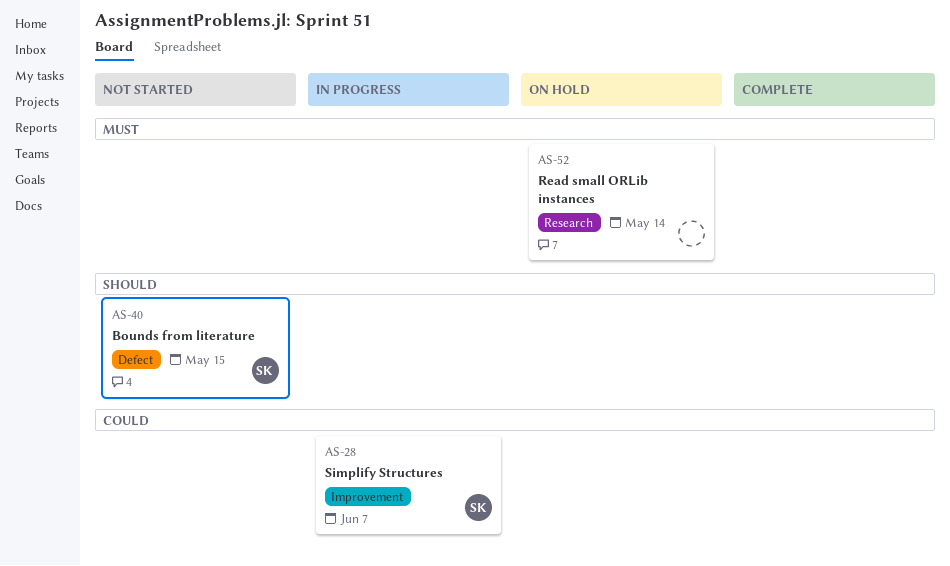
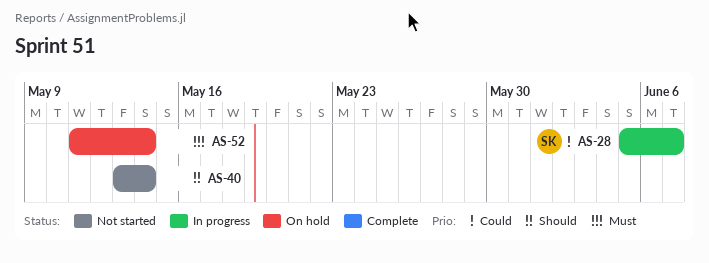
AS-40, owner: SK -> none
AS-40, due: May 15 -> May 14

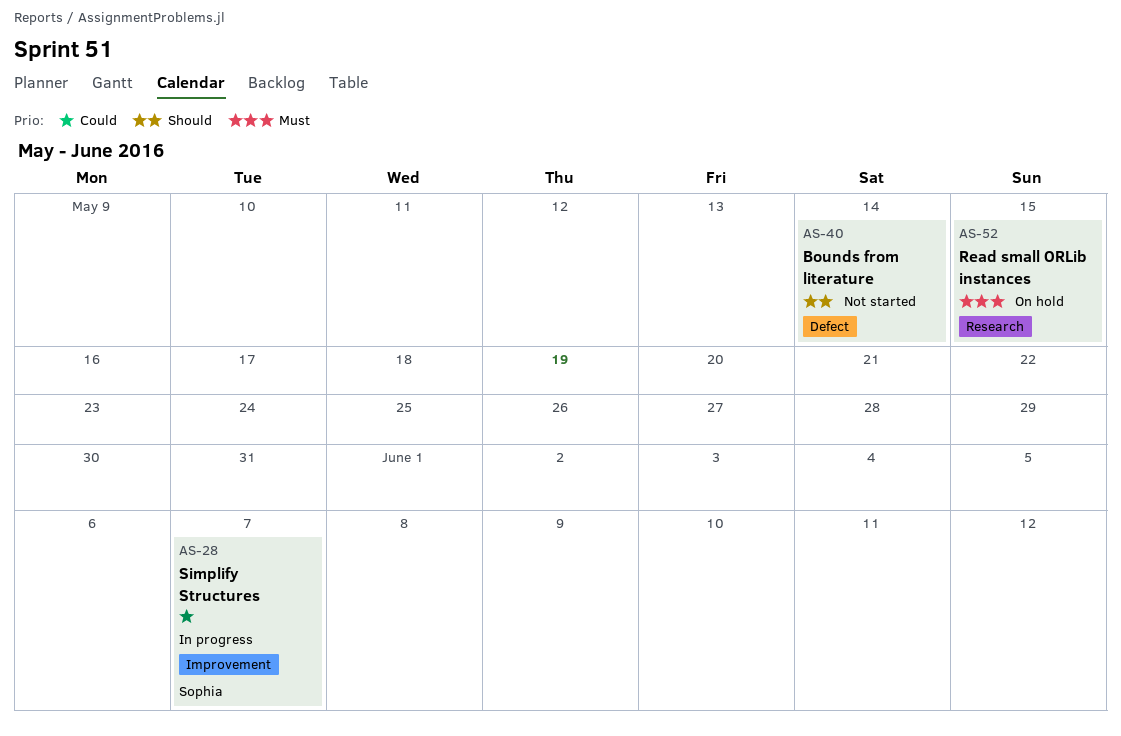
AS-52, due: May 14 -> May 15

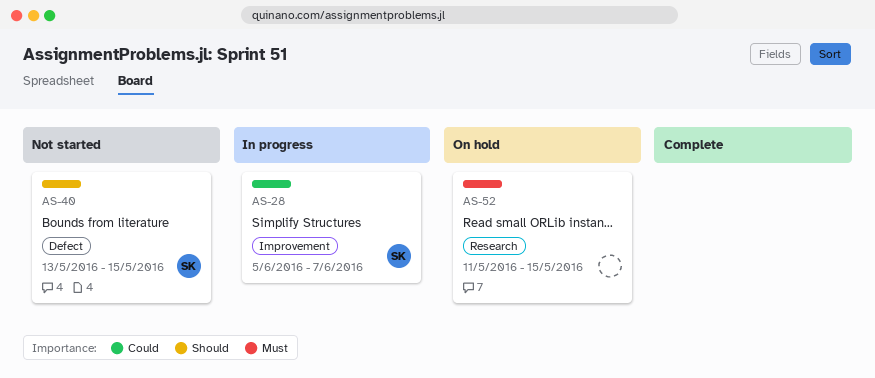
AS-40, owner: none -> Sophia
AS-40, due: May 14 -> May 15

